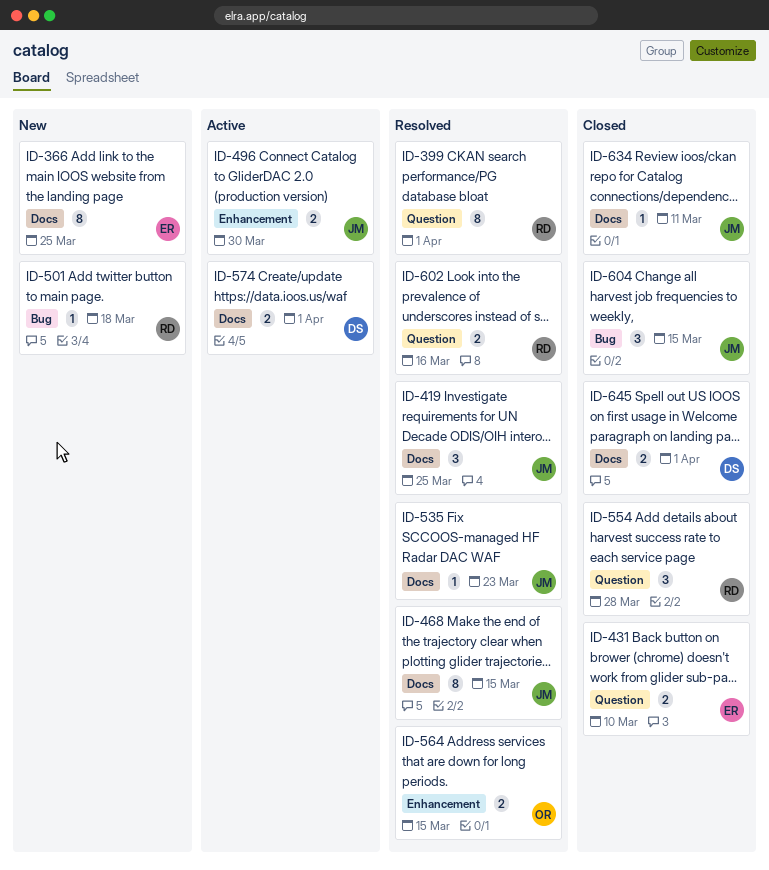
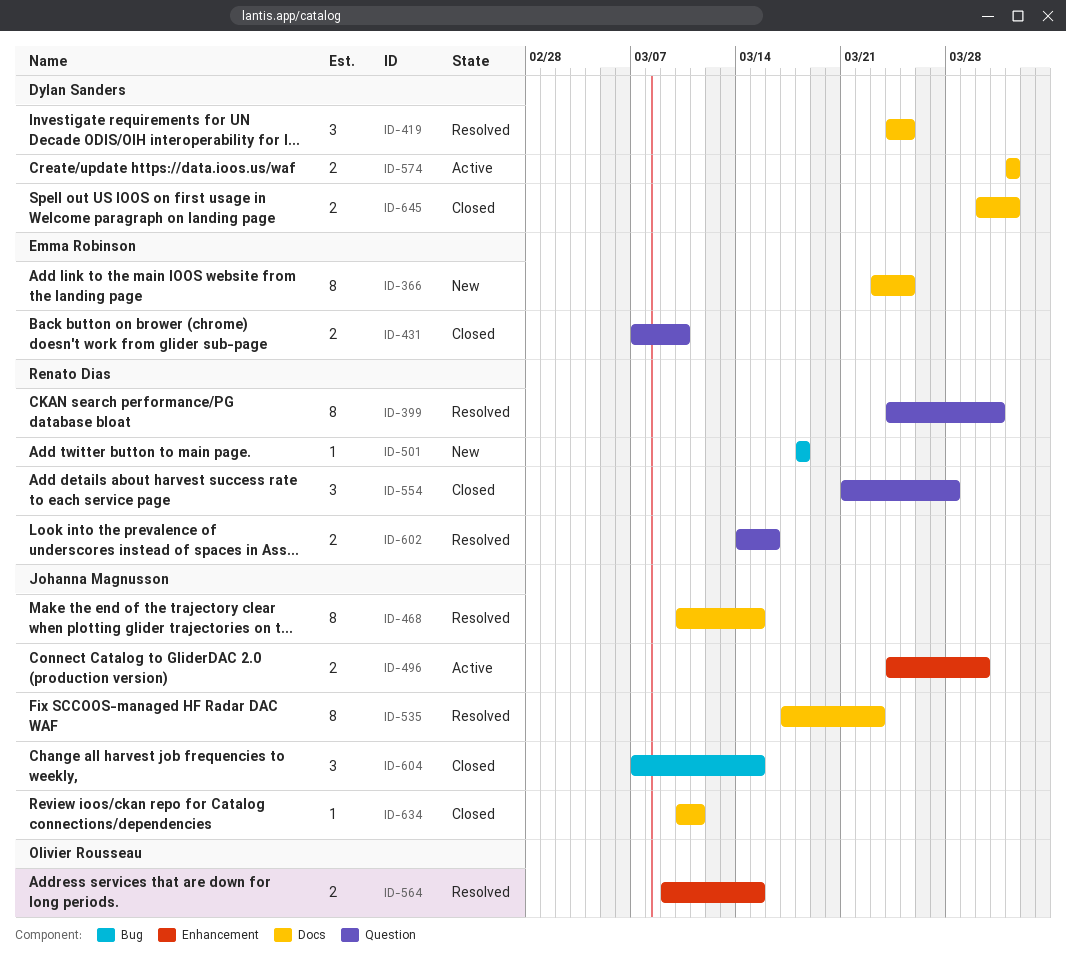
ID-399, due: Apr 1 -> Mar 31
ID-419, owner: Johanna Magnusson -> Dylan Sanders
ID-535, estimate: 1 -> 8

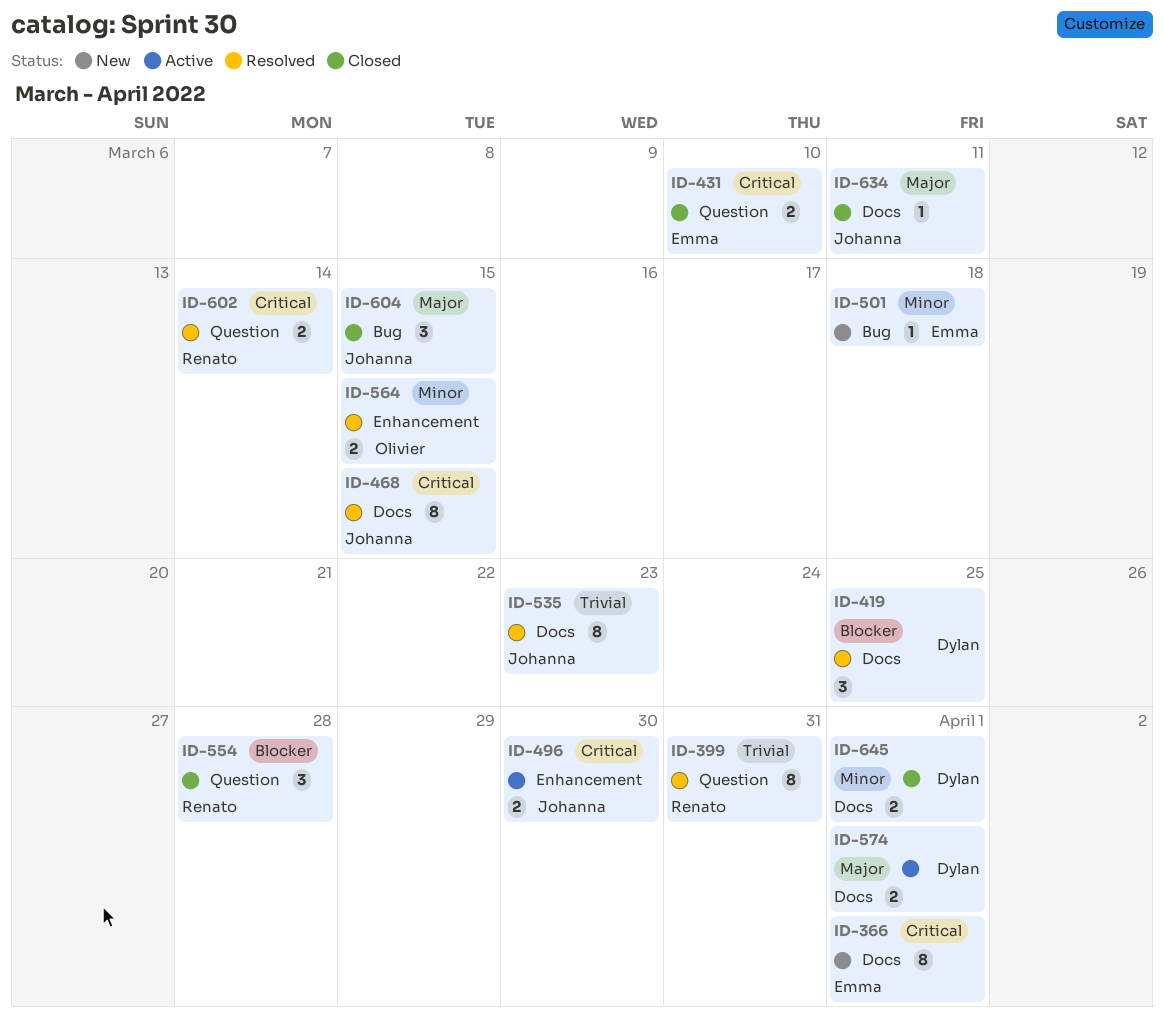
ID-366, due: Mar 25 -> Apr 1
ID-501, owner: Renato Dias -> Emma Robinson
ID-602, due: Mar 16 -> Mar 14

